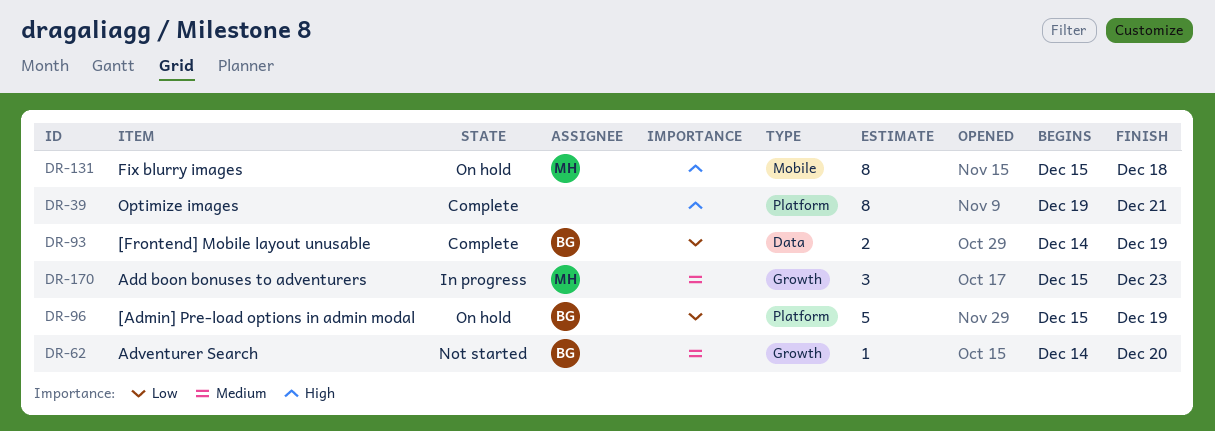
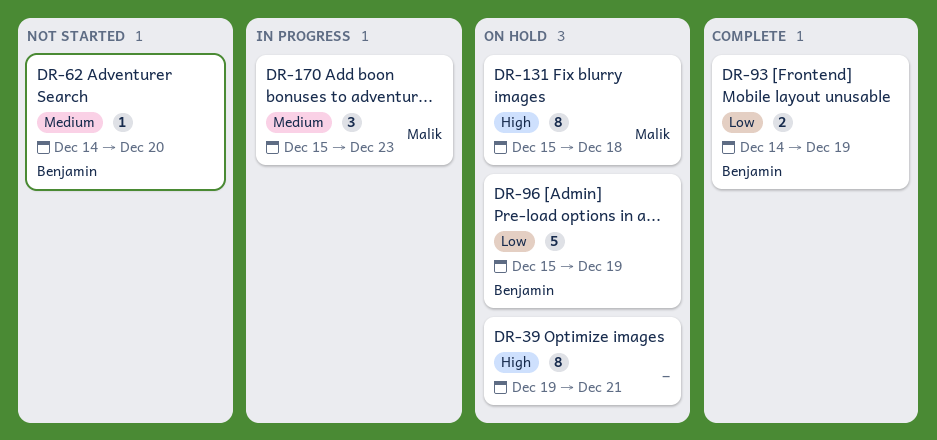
DR-39, status: Complete -> On hold

